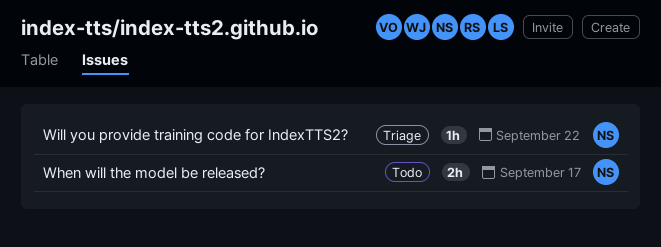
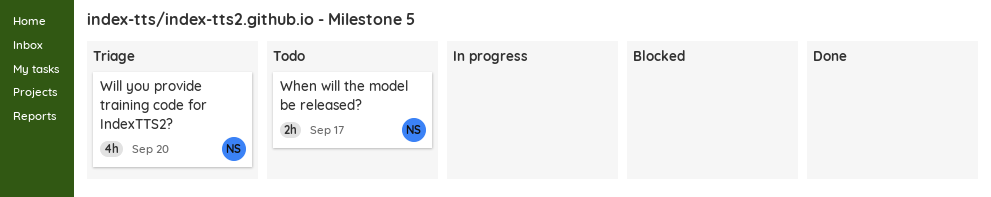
Will you provide training code for IndexTTS2?, estimate: 1h -> 4h
Will you provide training code for IndexTTS2?, due: Sep 22 -> Sep 20

